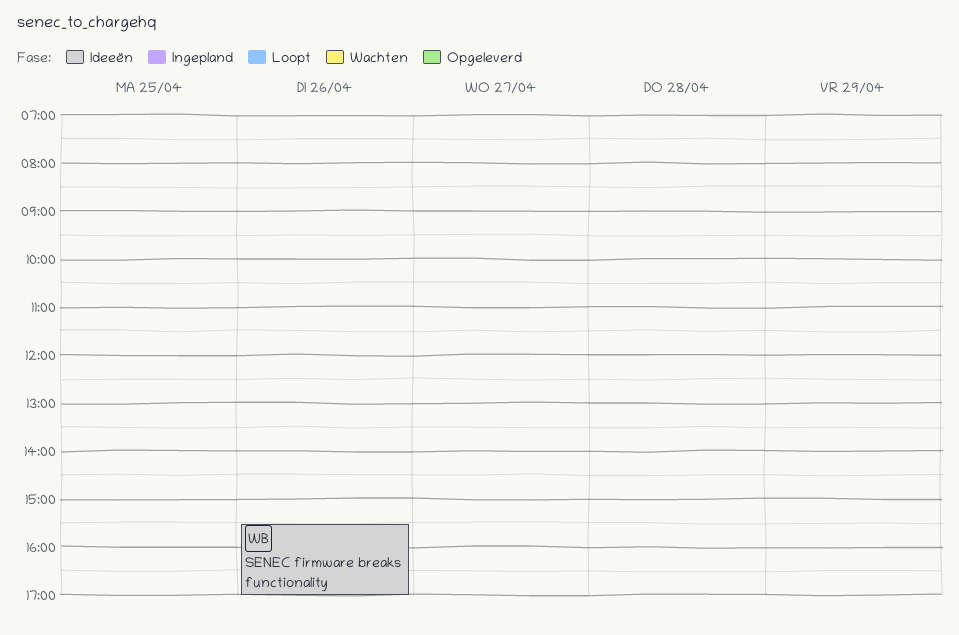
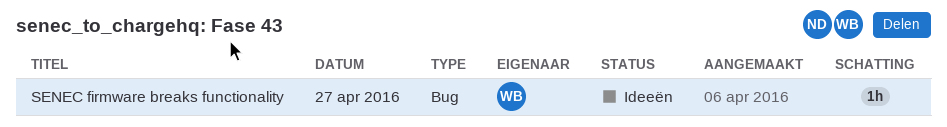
SENEC firmware breaks functionality, day: Apr 26 -> Apr 27

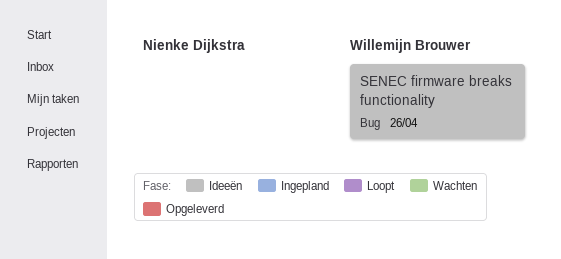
SENEC firmware breaks functionality, day: Apr 27 -> Apr 26

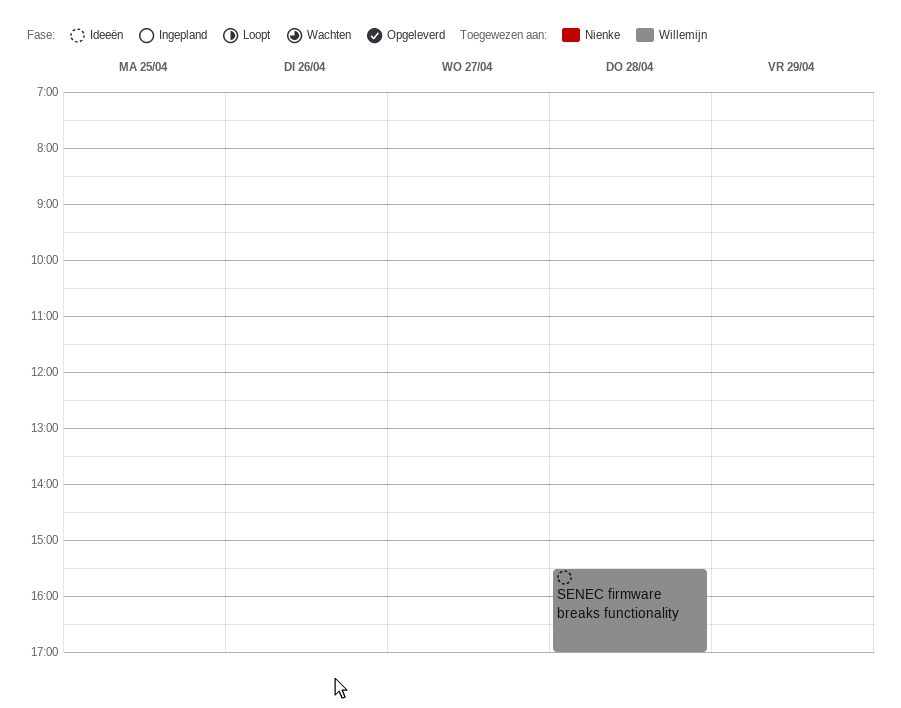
SENEC firmware breaks functionality, day: Apr 26 -> Apr 28

